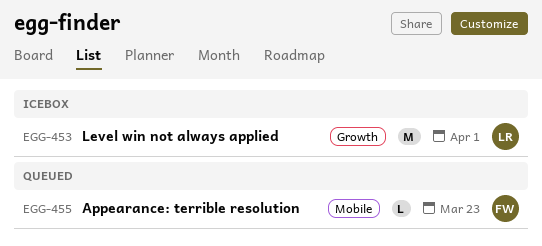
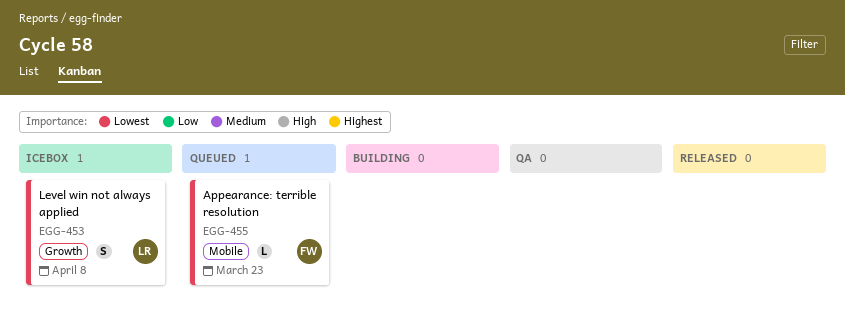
EGG-453, estimate: M -> S
EGG-453, due: Apr 1 -> Apr 8

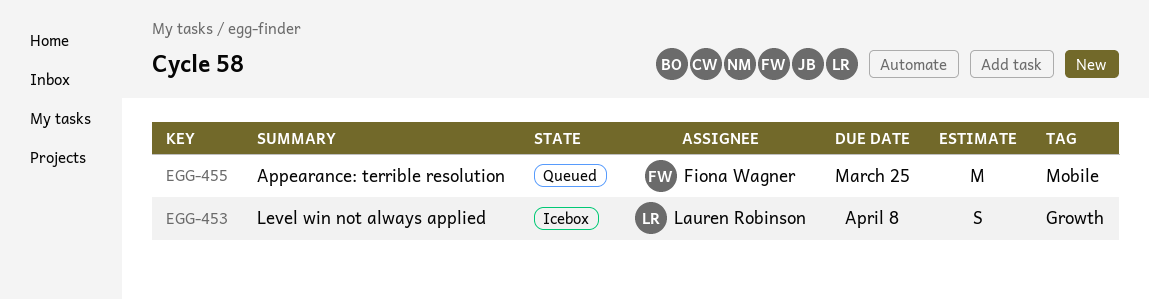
EGG-455, estimate: L -> M
EGG-455, due: Mar 23 -> Mar 25

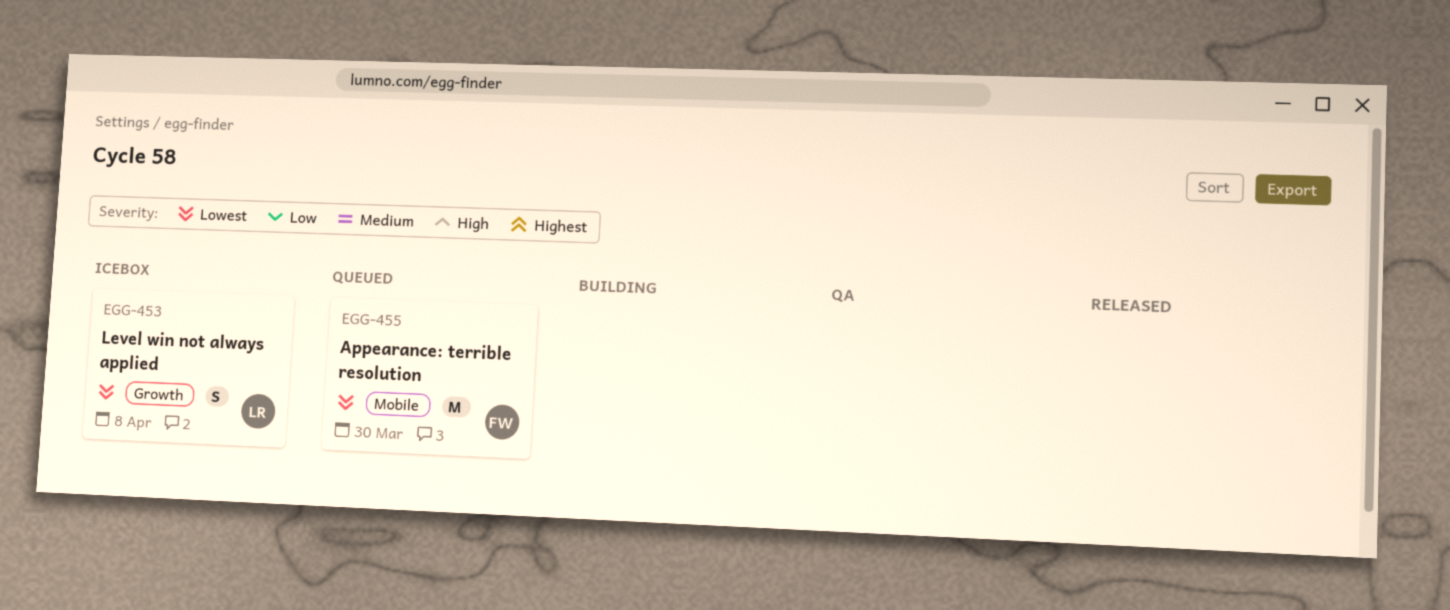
EGG-455, due: Mar 25 -> Mar 30

